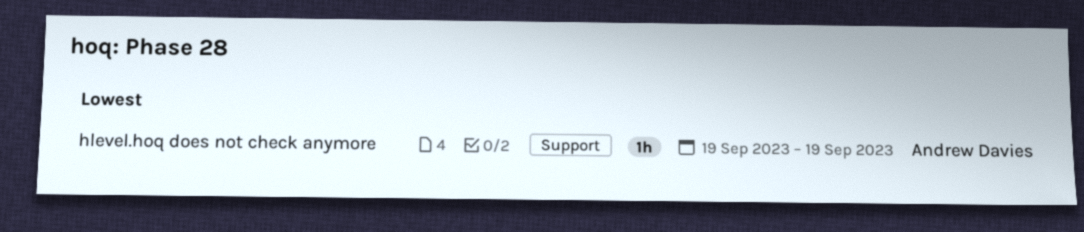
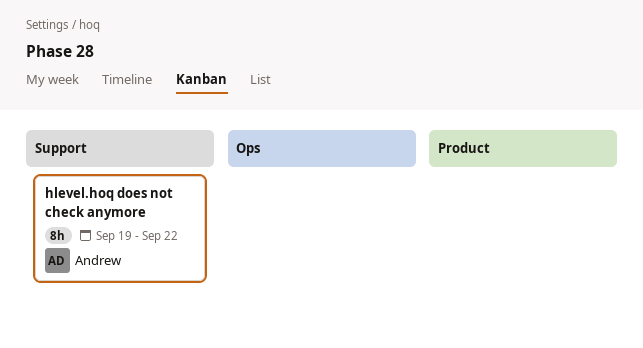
hlevel.hoq does not check anymore, estimate: 1h -> 8h
hlevel.hoq does not check anymore, due: Sep 19 -> Sep 22

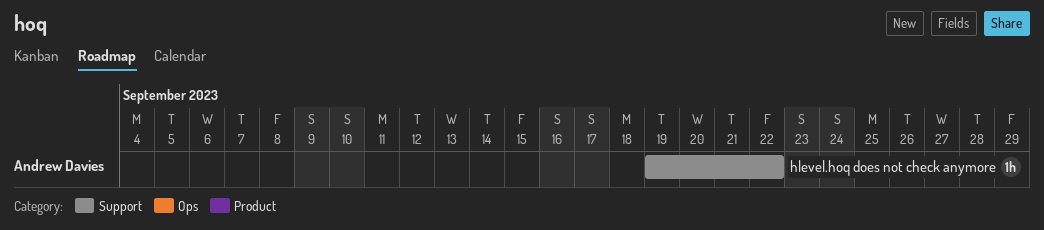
hlevel.hoq does not check anymore, estimate: 8h -> 1h

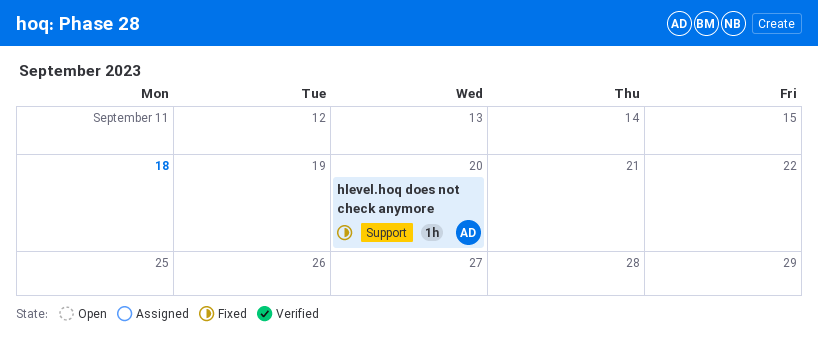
hlevel.hoq does not check anymore, due: Sep 22 -> Sep 20

